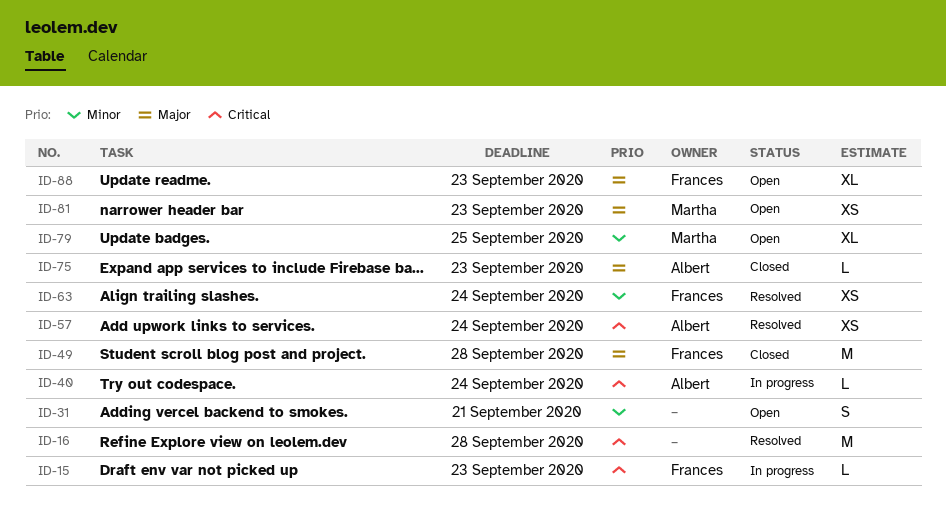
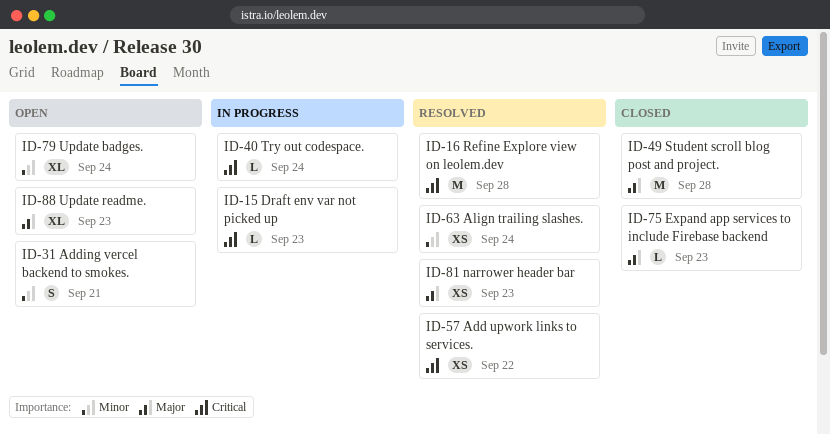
ID-57, due: Sep 24 -> Sep 22
ID-79, due: Sep 25 -> Sep 24
ID-81, status: Open -> Resolved

